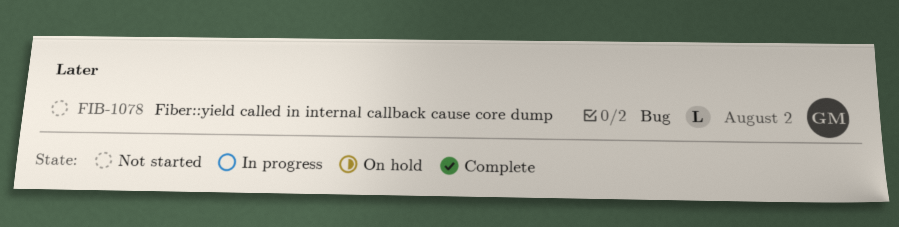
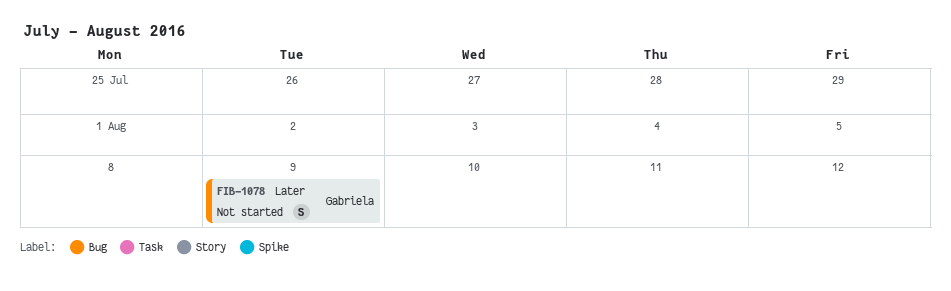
FIB-1078, estimate: L -> S
FIB-1078, due: Aug 2 -> Aug 9

